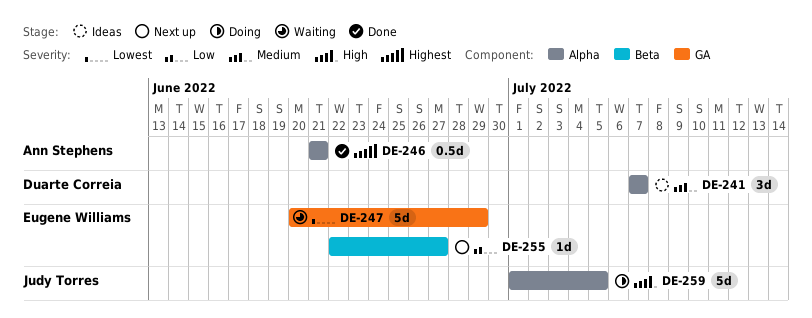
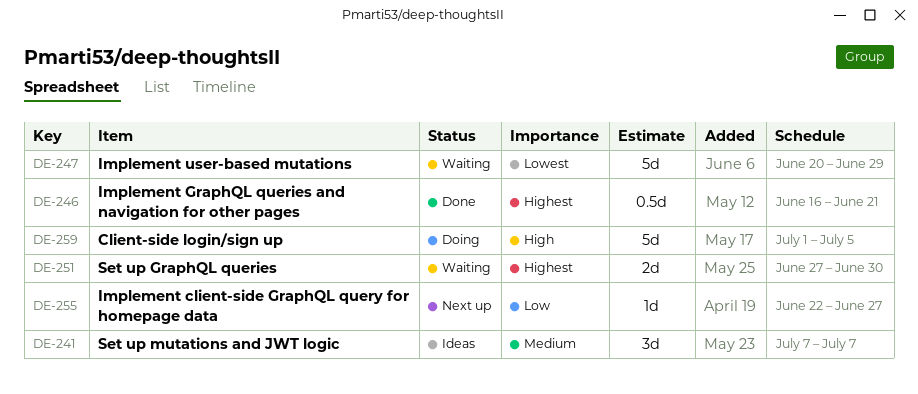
DE-246, start: Jun 21 -> Jun 16
DE-251: none -> present

